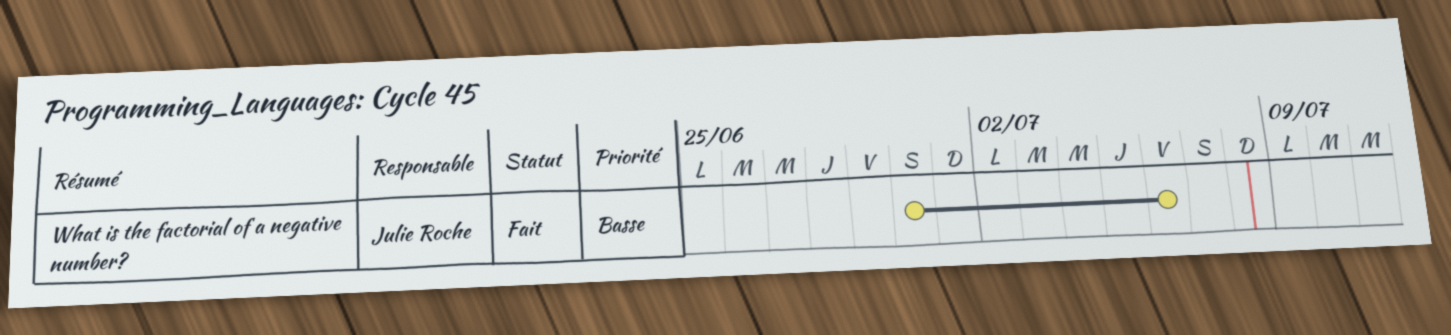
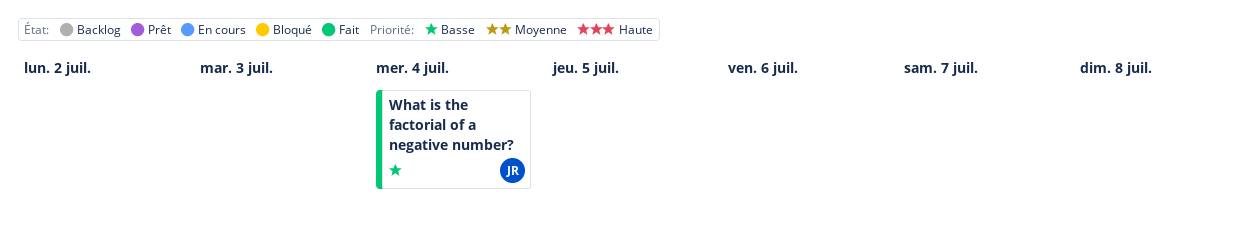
What is the factorial of a negative number?, due: Jul 6 -> Jul 4

